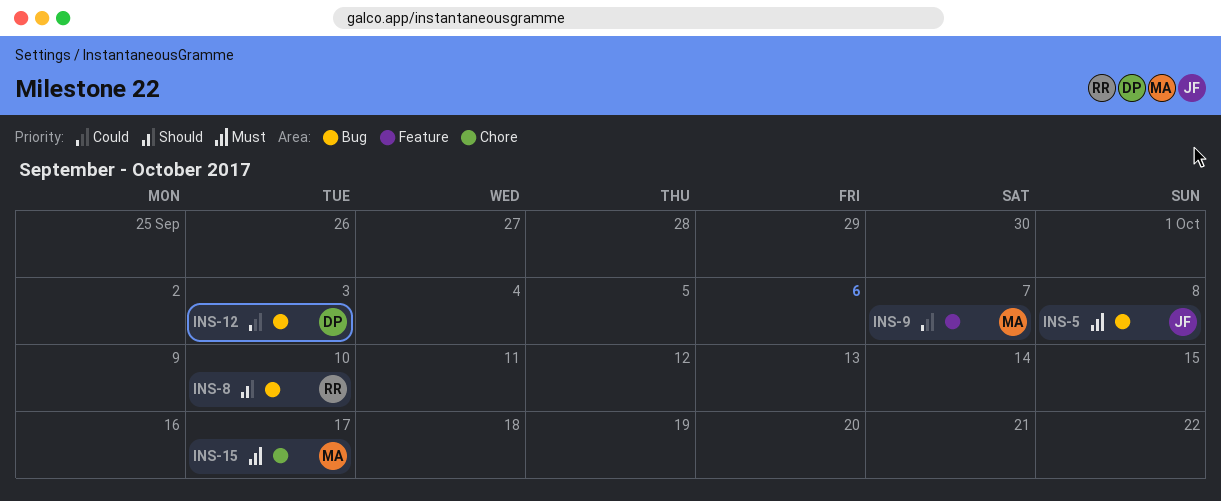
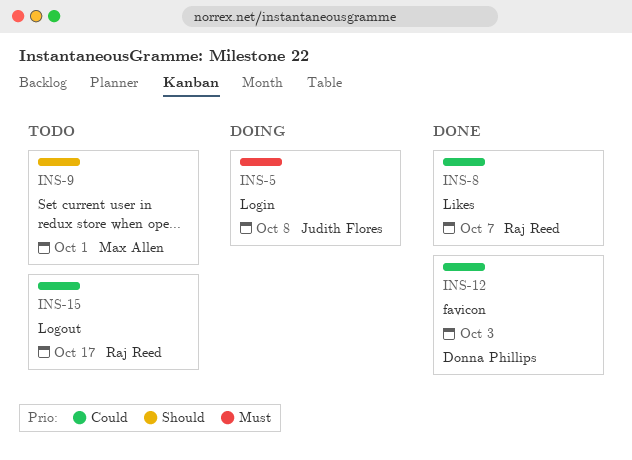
INS-8, priority: Should -> Could
INS-8, due: Oct 10 -> Oct 7
INS-9, priority: Could -> Should
INS-9, due: Oct 7 -> Oct 1
INS-15, owner: Max Allen -> Raj Reed
INS-15, priority: Must -> Could

